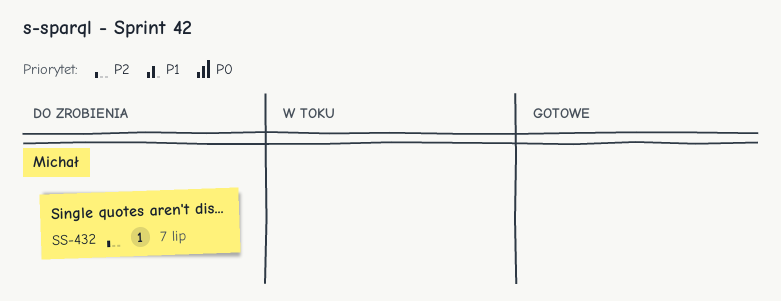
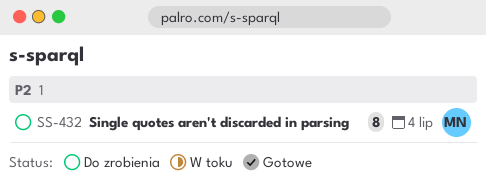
SS-432, estimate: 1 -> 8
SS-432, due: Jul 7 -> Jul 4

